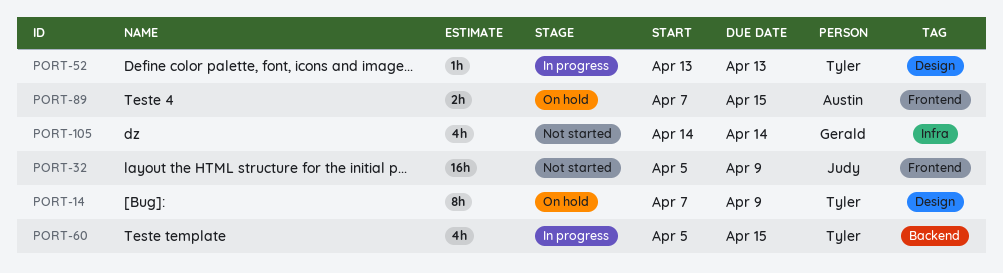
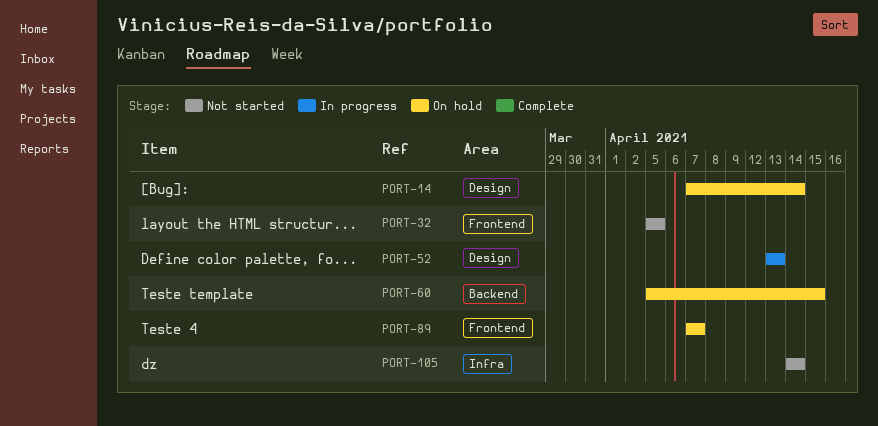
PORT-14, due: Apr 9 -> Apr 14
PORT-32, due: Apr 9 -> Apr 5
PORT-60, status: In progress -> On hold
PORT-89, due: Apr 15 -> Apr 7

